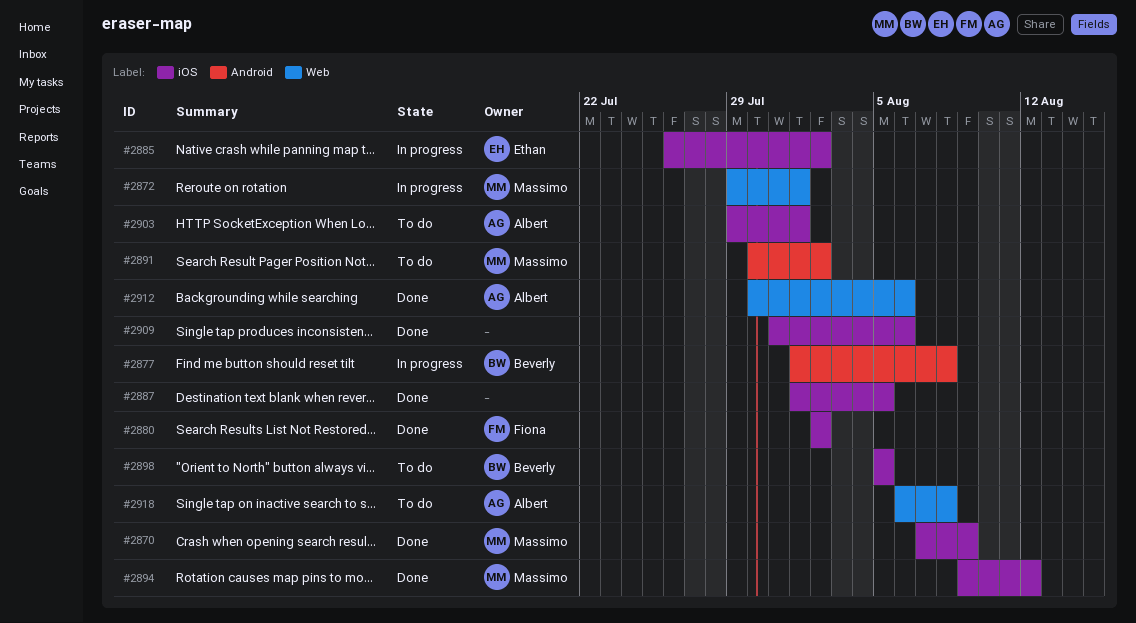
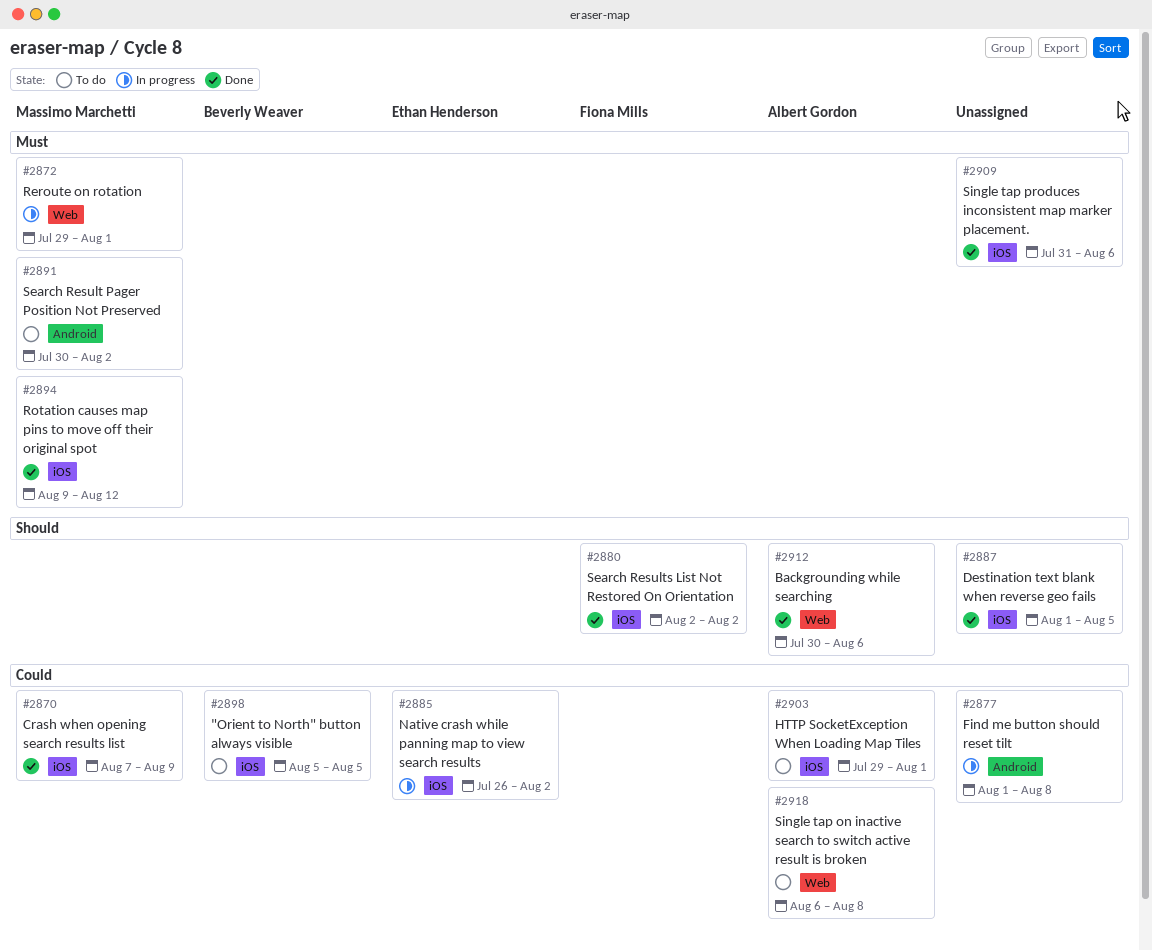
#2877, owner: Beverly Weaver -> none

